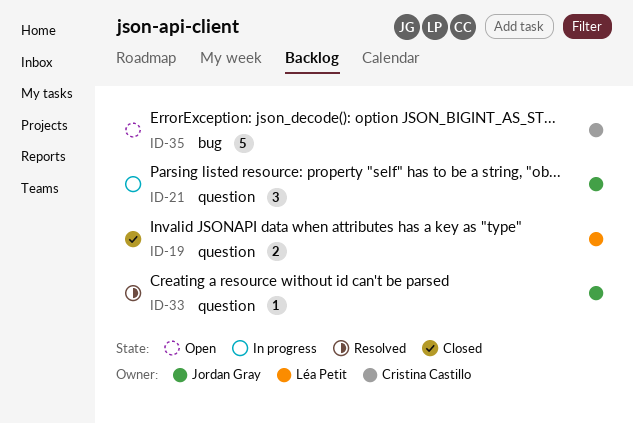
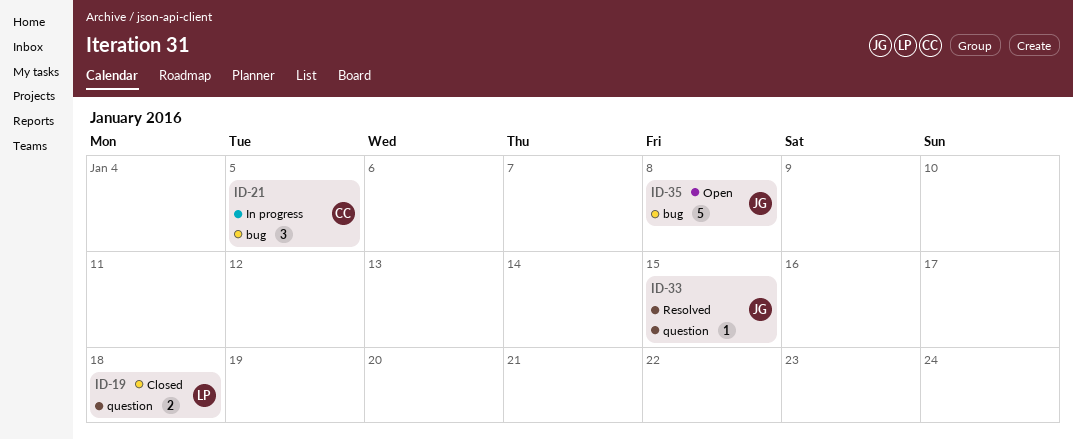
ID-21, owner: Jordan Gray -> Cristina Castillo
ID-21, label: question -> bug
ID-35, owner: Cristina Castillo -> Jordan Gray

